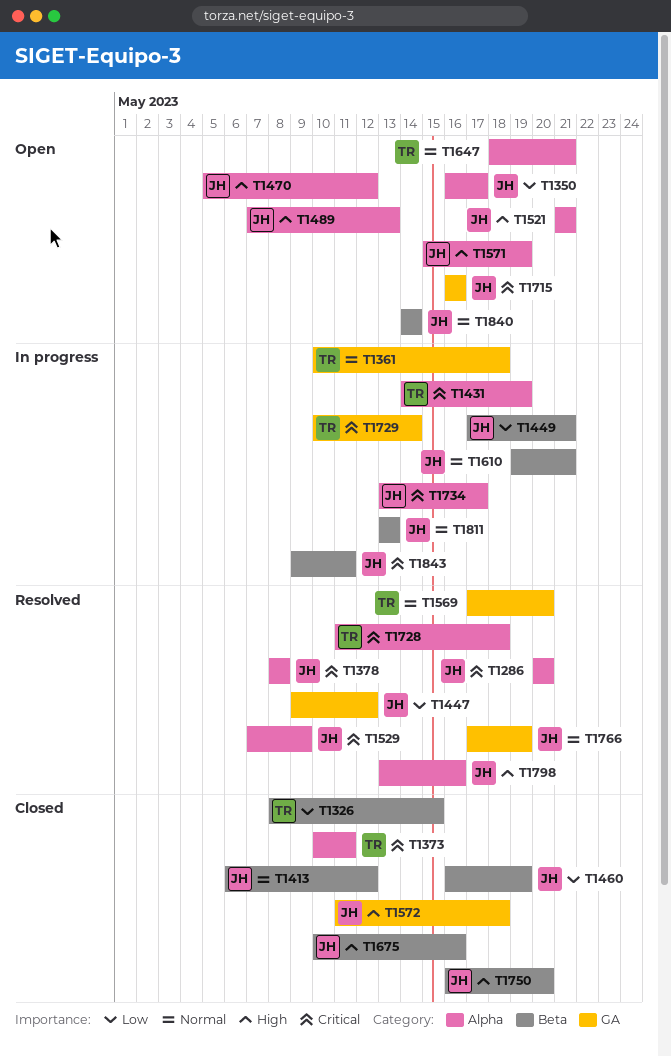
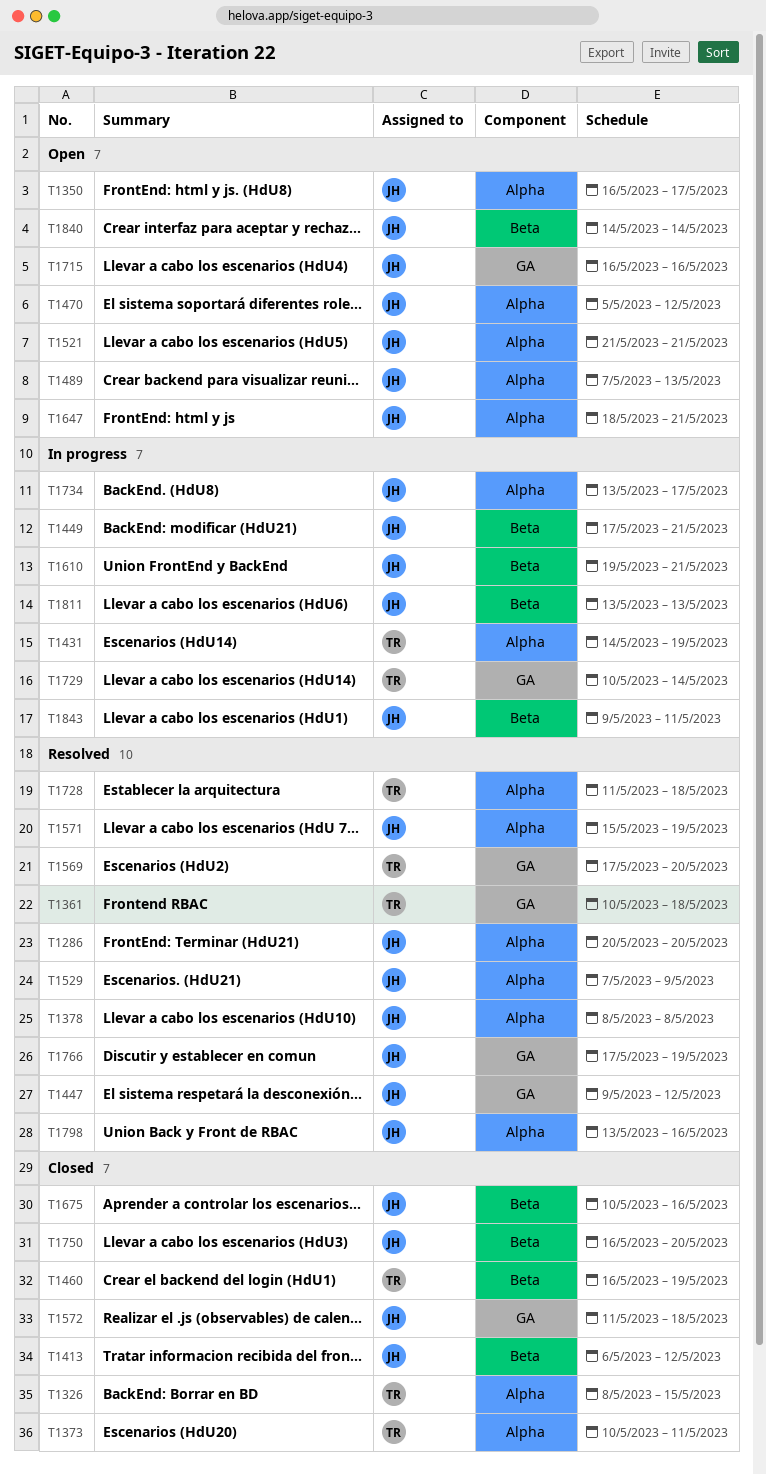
T1326, label: Beta -> Alpha
T1361, status: In progress -> Resolved
T1460, owner: JH -> TR
T1571, status: Open -> Resolved
T1647, owner: TR -> JH

